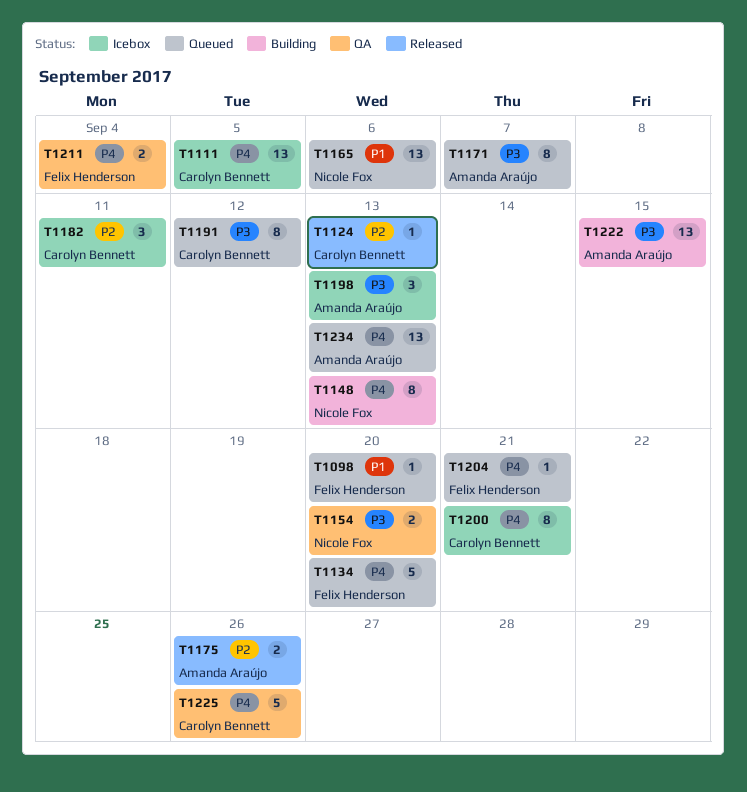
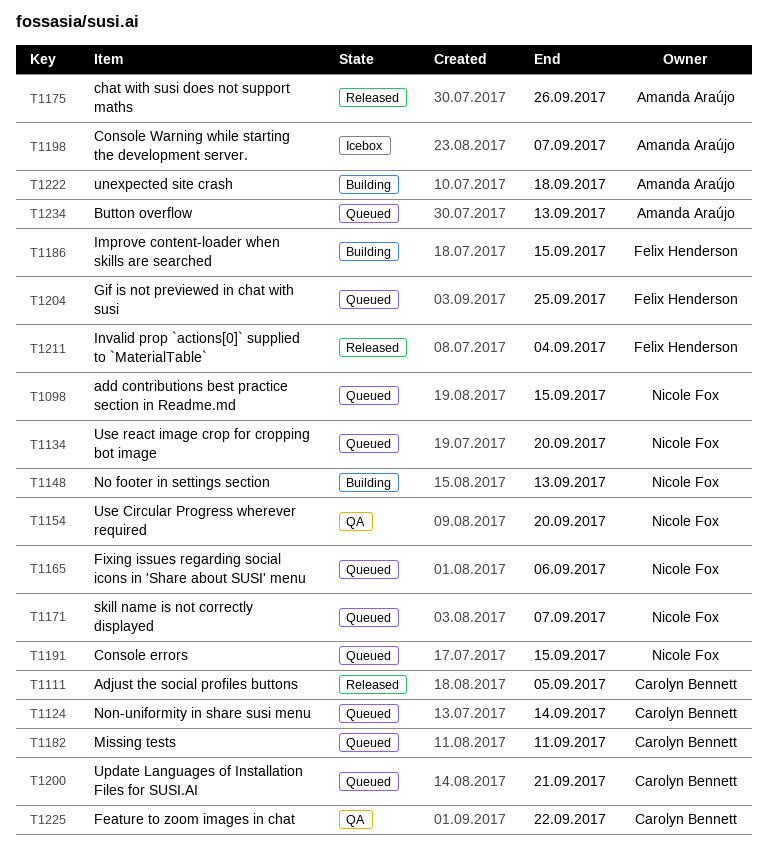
T1098, owner: Felix Henderson -> Nicole Fox
T1098, due: Sep 20 -> Sep 15
T1111, status: Icebox -> Released
T1124, status: Released -> Queued
T1124, due: Sep 13 -> Sep 14
T1134, owner: Felix Henderson -> Nicole Fox
T1171, owner: Amanda Araújo -> Nicole Fox
T1182, status: Icebox -> Queued
T1186: none -> present
T1191, owner: Carolyn Bennett -> Nicole Fox
T1191, due: Sep 12 -> Sep 15
T1198, due: Sep 13 -> Sep 7
T1200, status: Icebox -> Queued
T1204, due: Sep 21 -> Sep 25
T1211, status: QA -> Released
T1222, due: Sep 15 -> Sep 18
T1225, due: Sep 26 -> Sep 22

